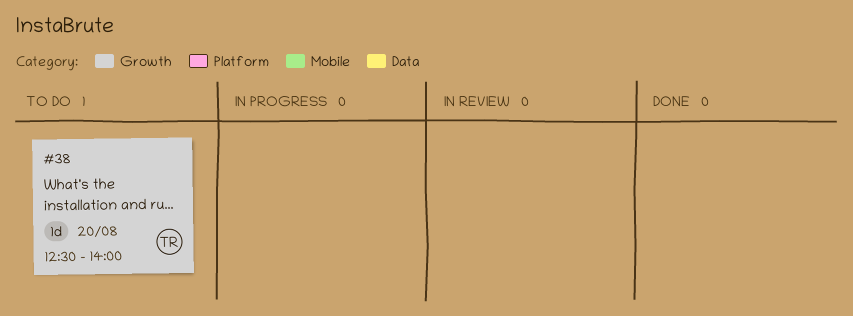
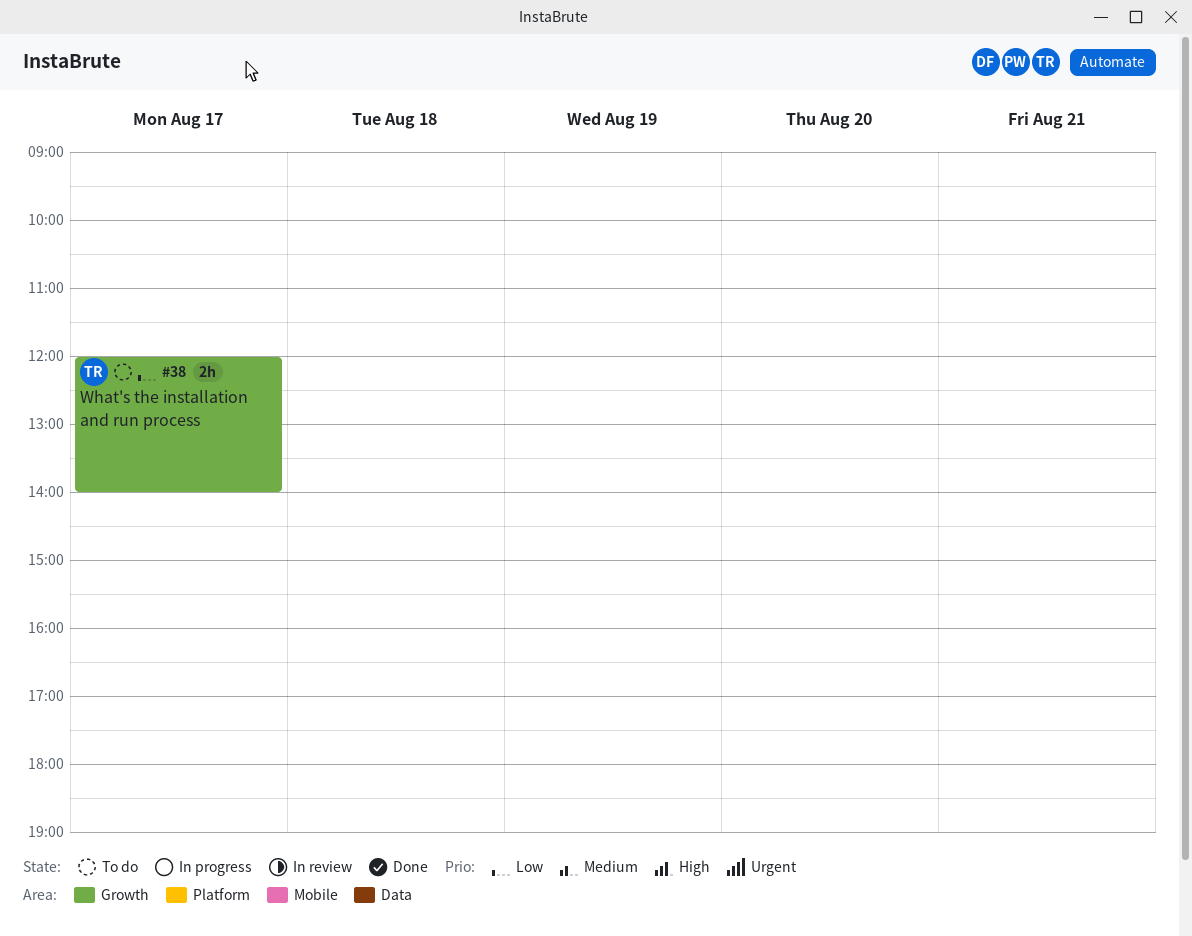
#38, estimate: 1d -> 2h
#38, day: Aug 20 -> Aug 17
#38, begins: 12:30 -> 12:00

